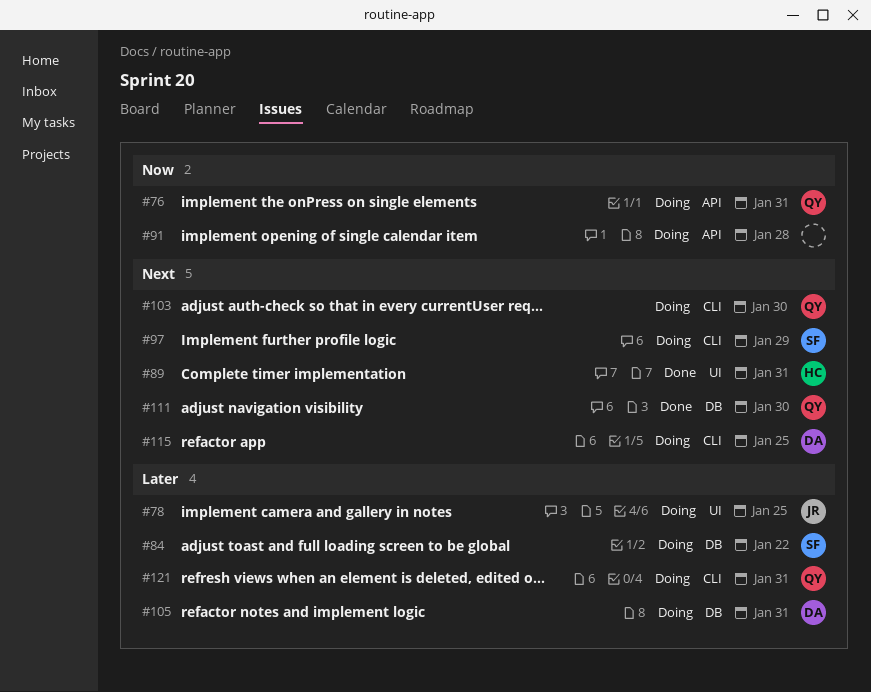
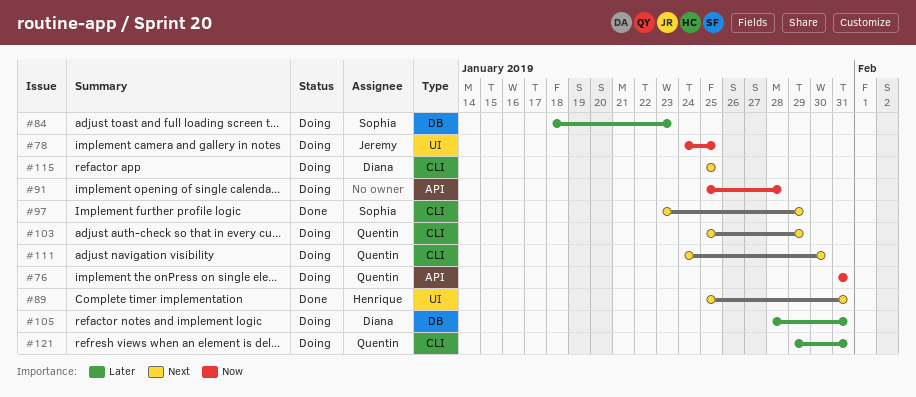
#78, priority: Later -> Now
#84, due: Jan 22 -> Jan 23
#97, status: Doing -> Done
#103, due: Jan 30 -> Jan 29
#111, status: Done -> Doing
#111, label: DB -> CLI

